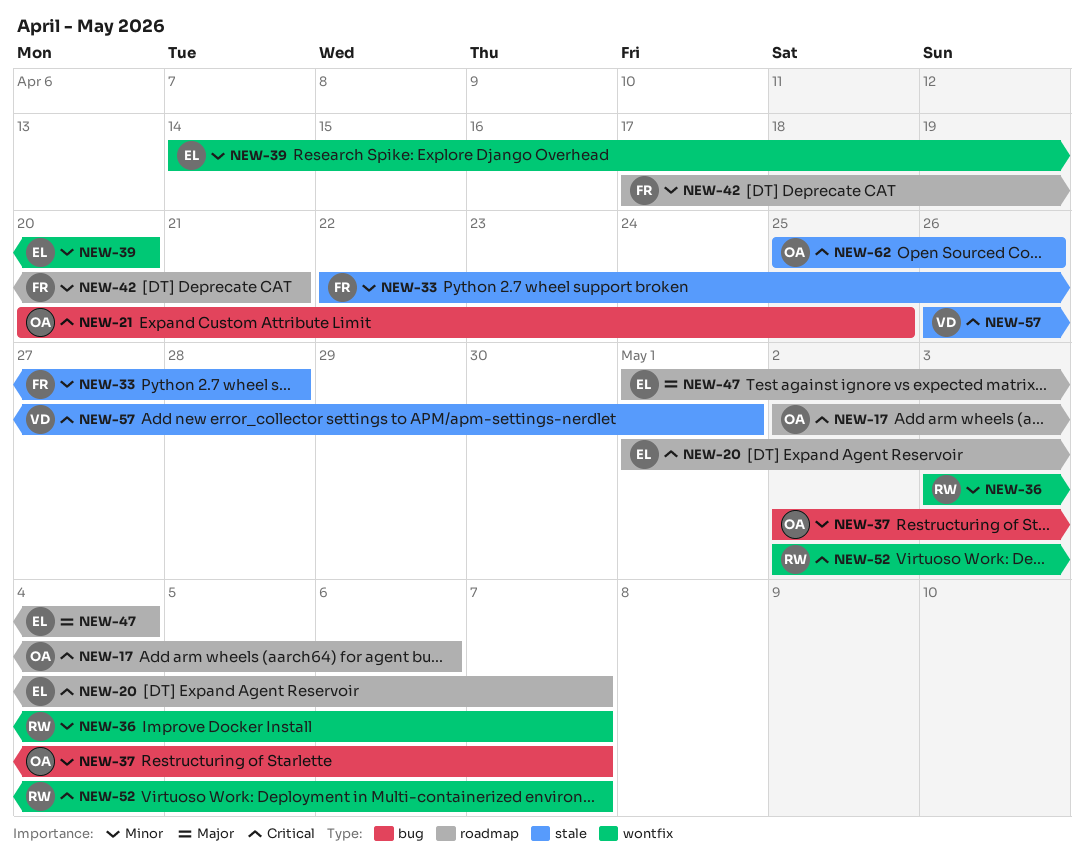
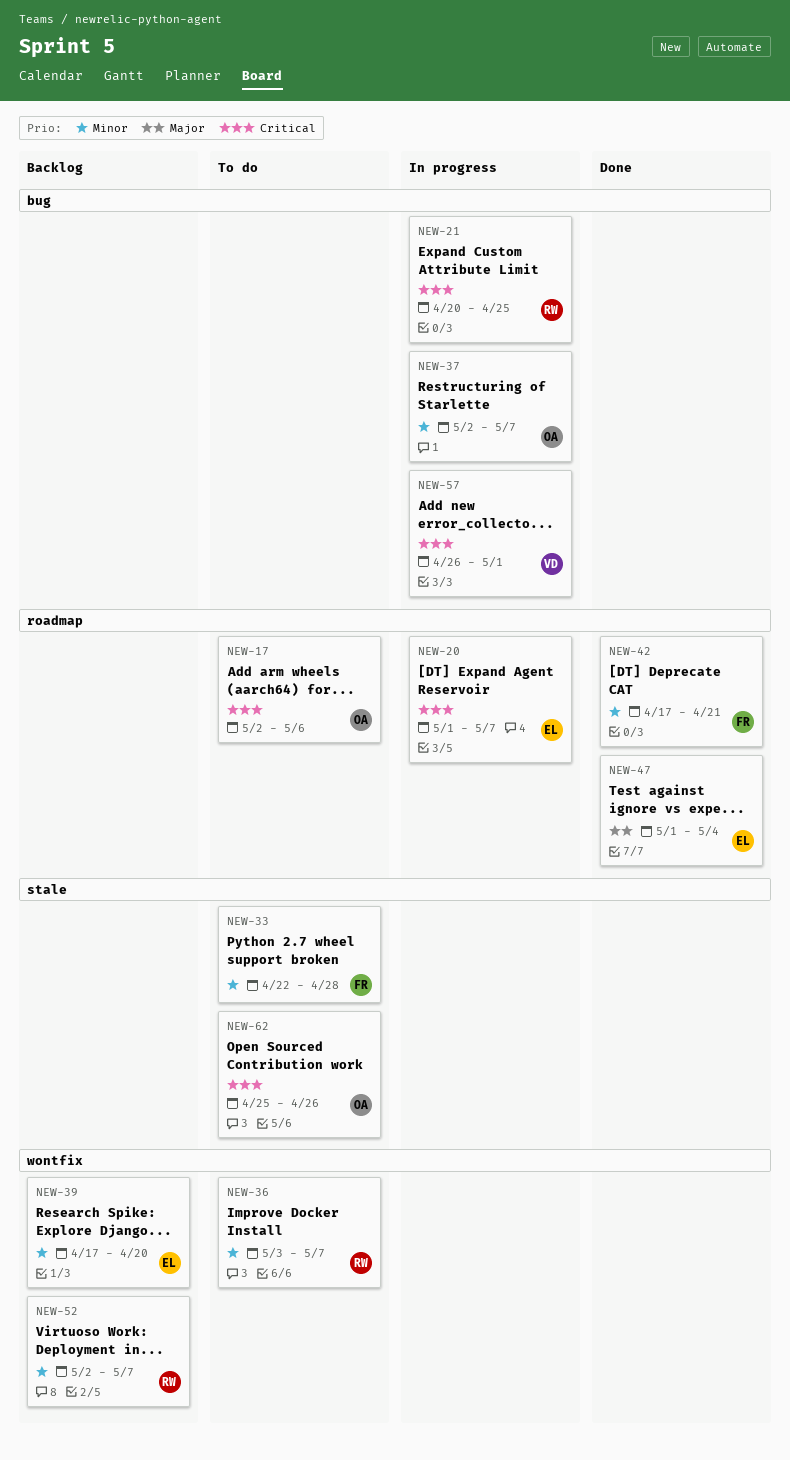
NEW-21, owner: OA -> RW
NEW-39, start: Apr 14 -> Apr 17
NEW-52, priority: Critical -> Minor
NEW-57, label: stale -> bug

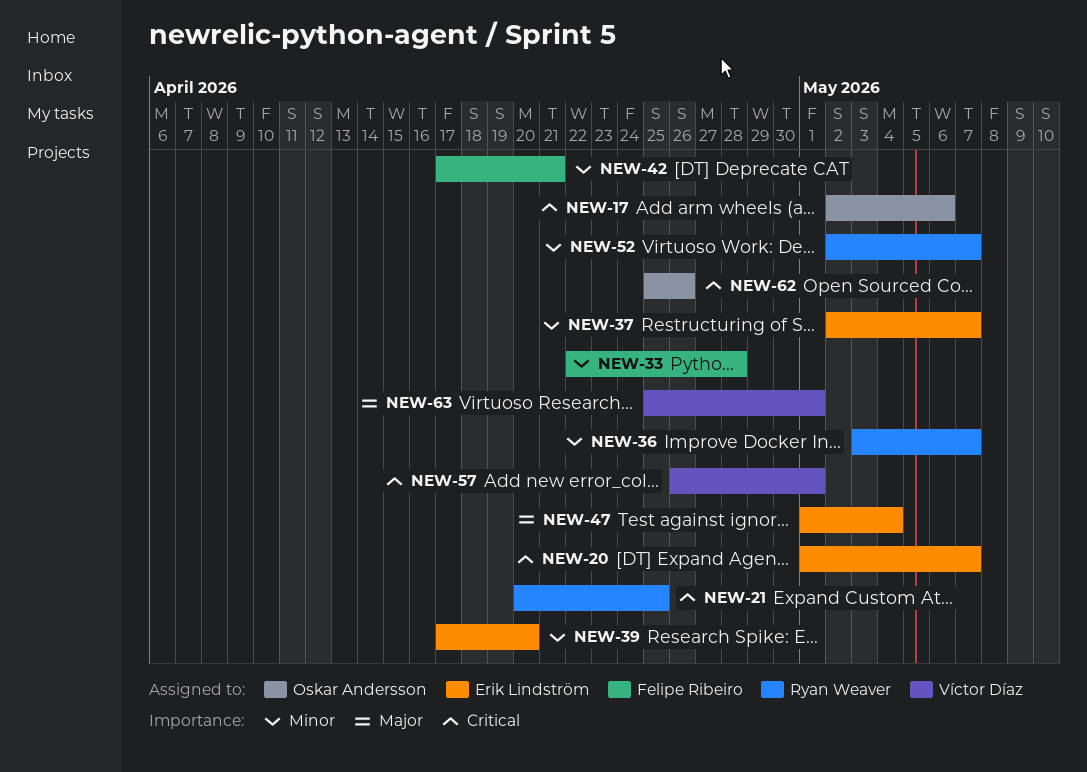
NEW-37, owner: Oskar Andersson -> Erik Lindström
NEW-63: none -> present

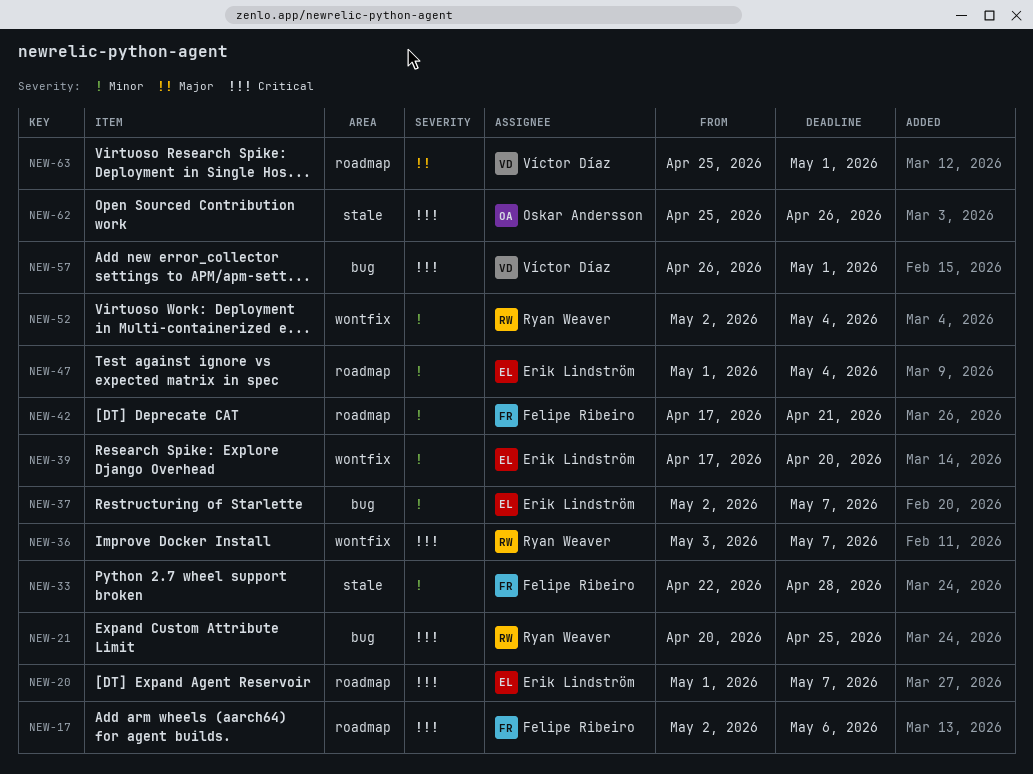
NEW-17, owner: Oskar Andersson -> Felipe Ribeiro
NEW-36, priority: Minor -> Critical
NEW-47, priority: Major -> Minor
NEW-52, due: May 7 -> May 4

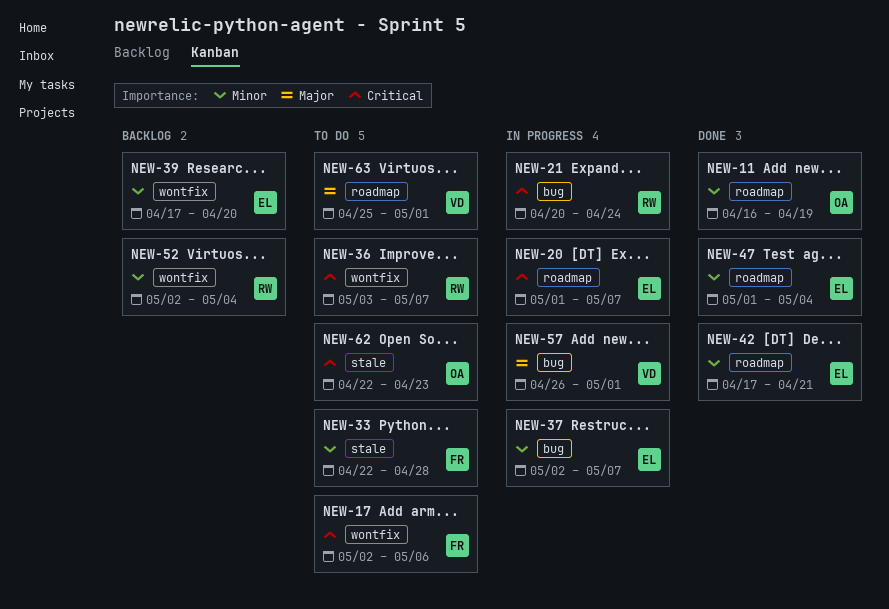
NEW-11: none -> present
NEW-17, label: roadmap -> wontfix
NEW-21, due: Apr 25 -> Apr 24
NEW-42, owner: Felipe Ribeiro -> Erik Lindström
NEW-57, priority: Critical -> Major
NEW-62, start: Apr 25 -> Apr 22
NEW-62, due: Apr 26 -> Apr 23

